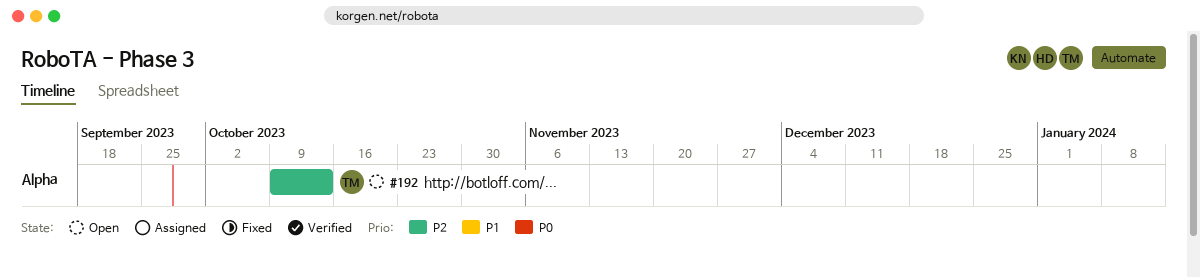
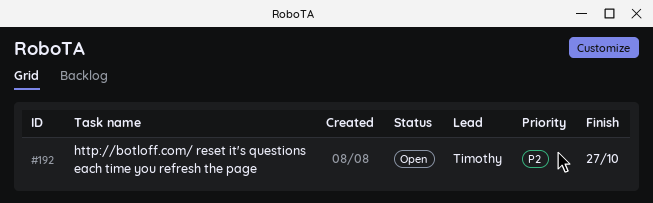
#192, due: Oct 13 -> Oct 27

